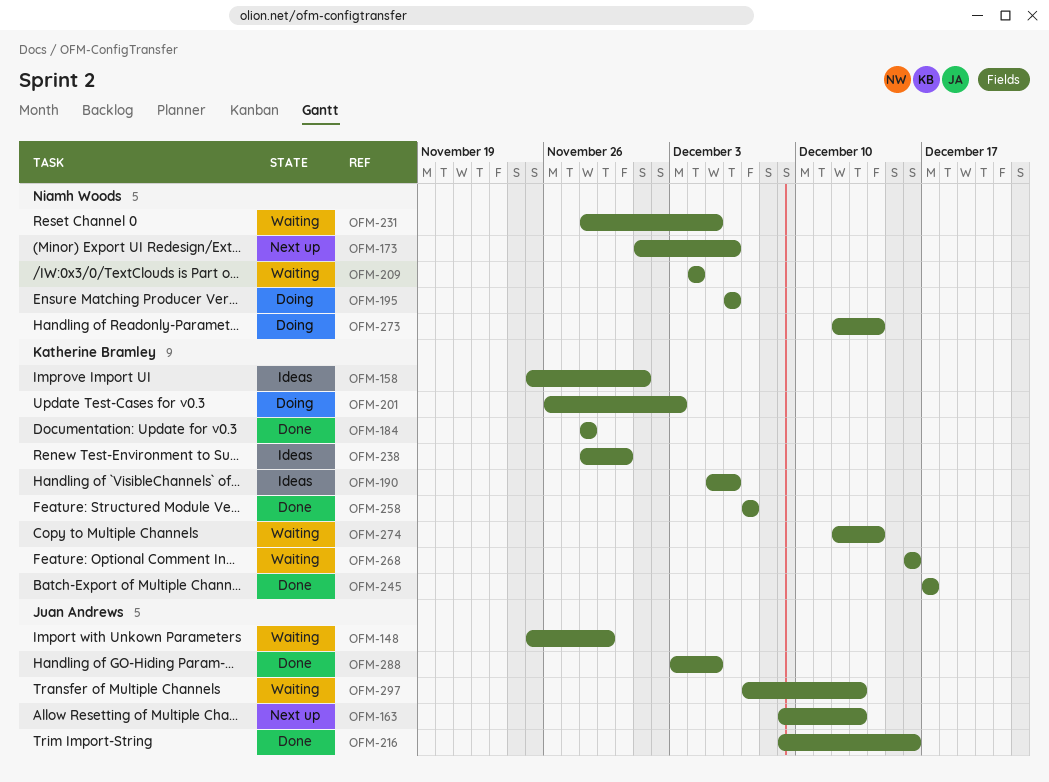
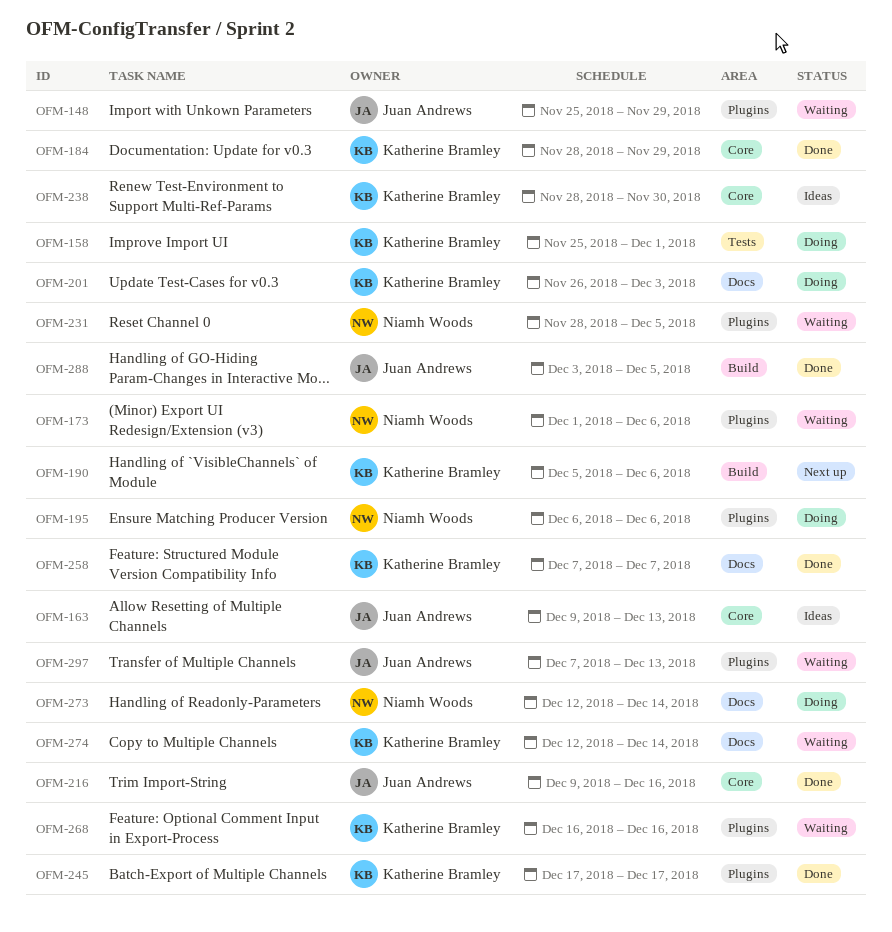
OFM-158, status: Ideas -> Doing
OFM-163, status: Next up -> Ideas
OFM-173, status: Next up -> Waiting
OFM-184, due: Nov 28 -> Nov 29
OFM-190, status: Ideas -> Next up
OFM-209: present -> none

